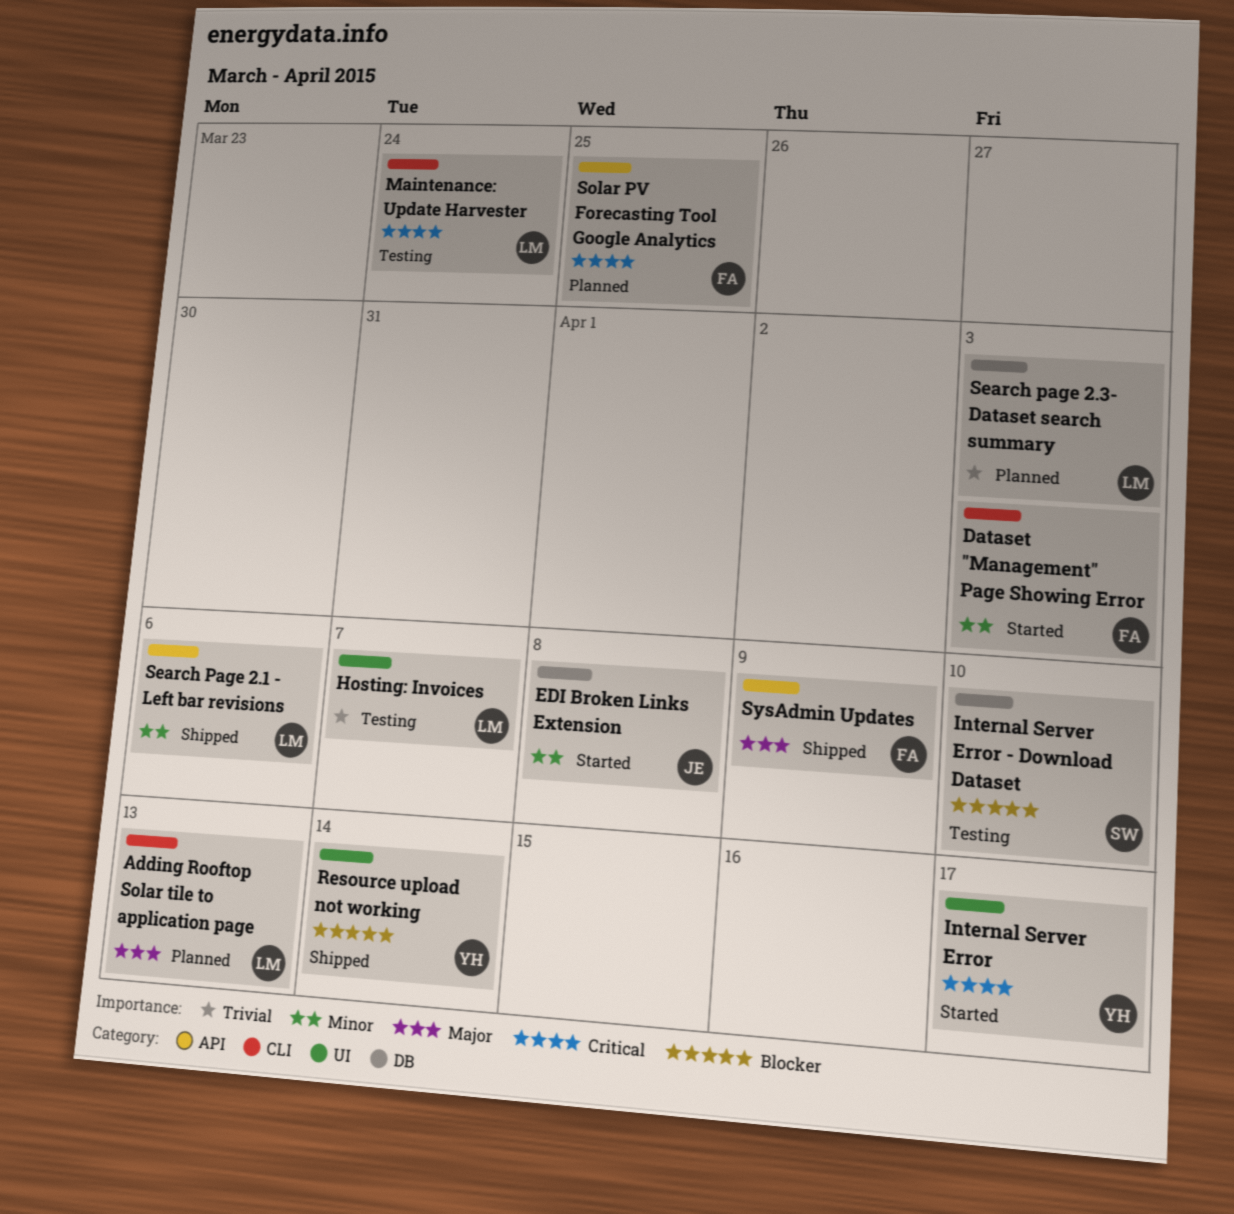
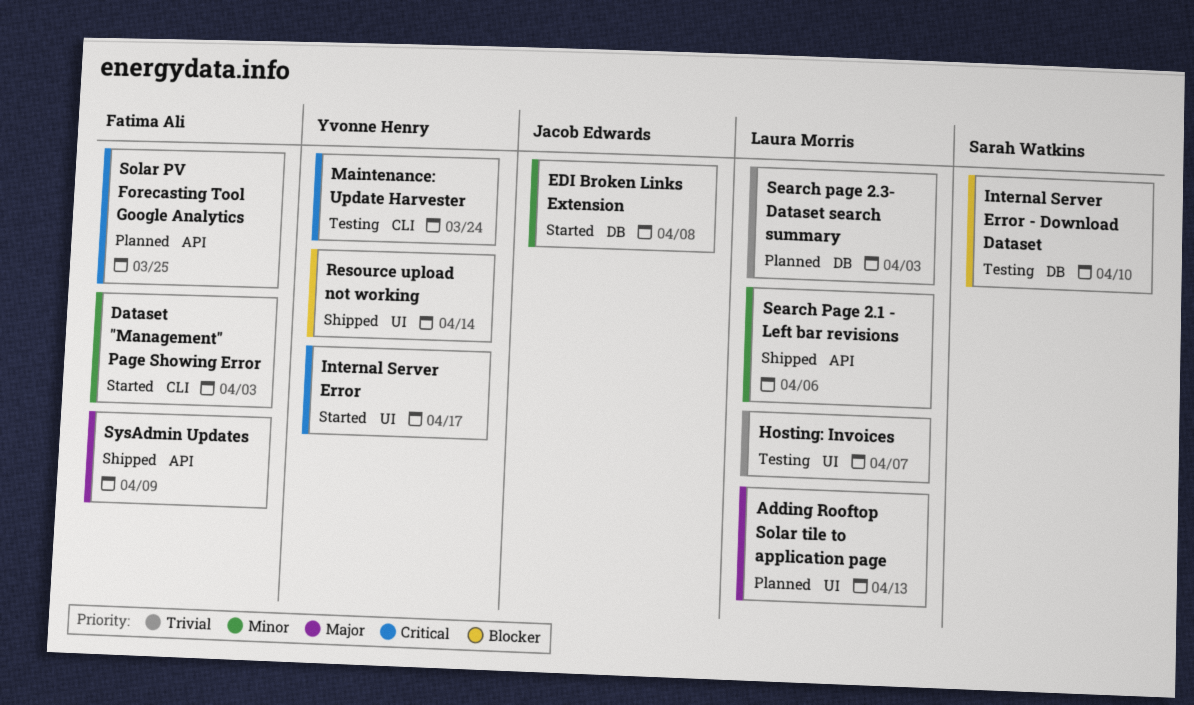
Adding Rooftop Solar tile to application page, label: CLI -> UI
Maintenance: Update Harvester, owner: Laura Morris -> Yvonne Henry

